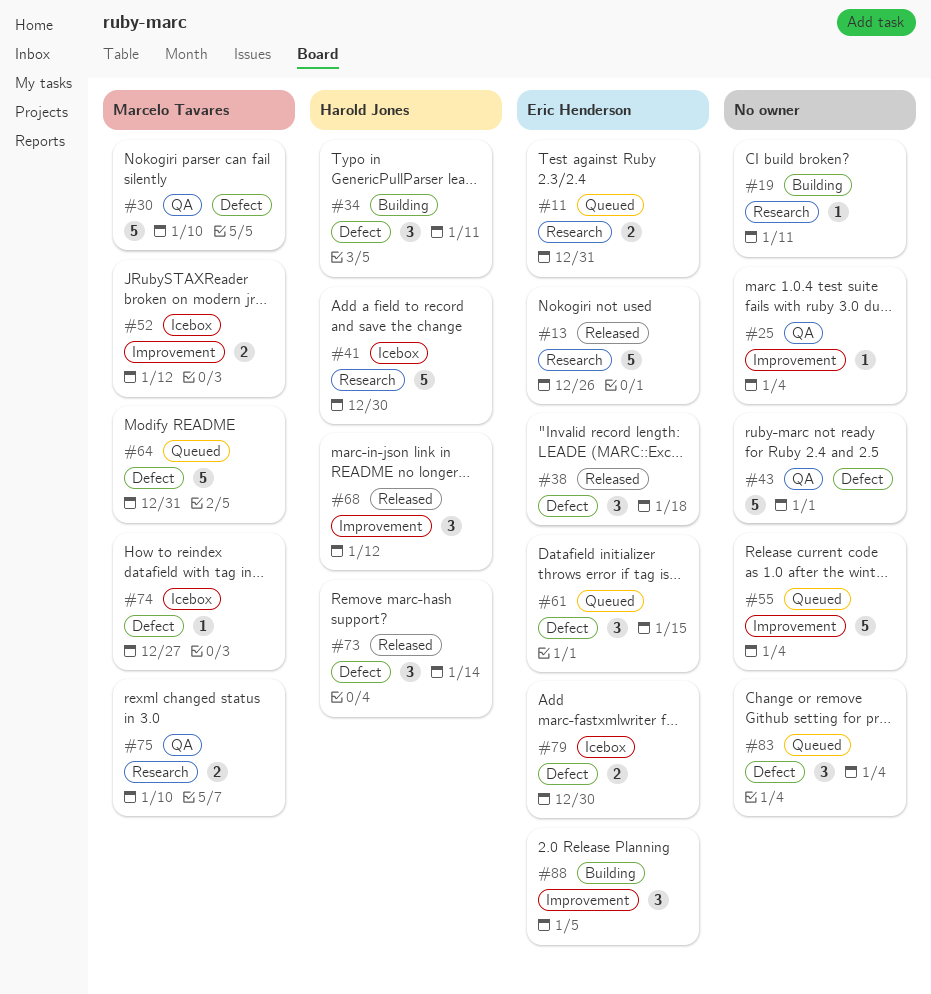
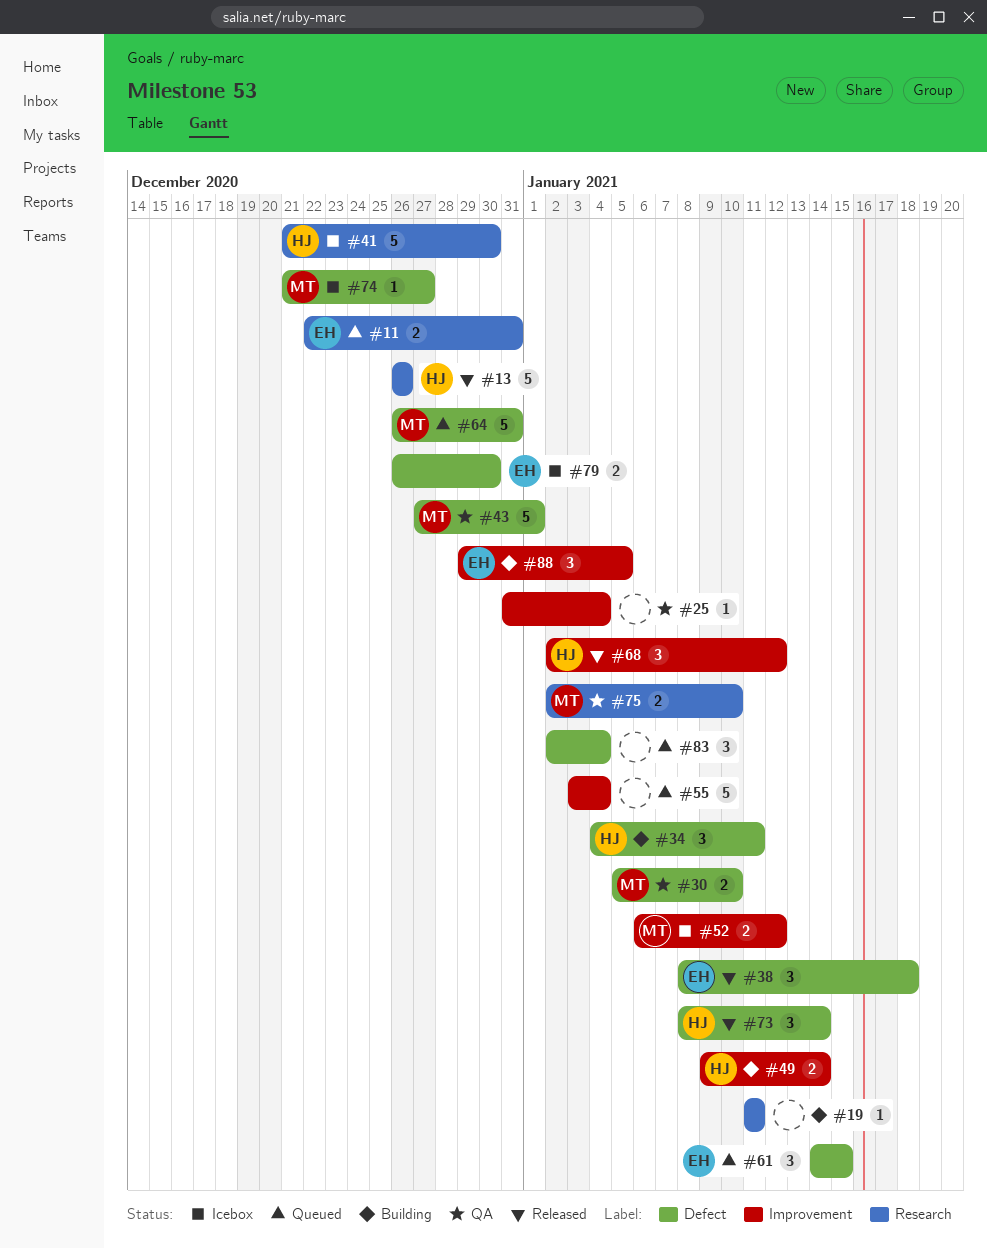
#13, owner: Eric Henderson -> Harold Jones
#30, estimate: 5 -> 2
#43, owner: none -> Marcelo Tavares
#49: none -> present

